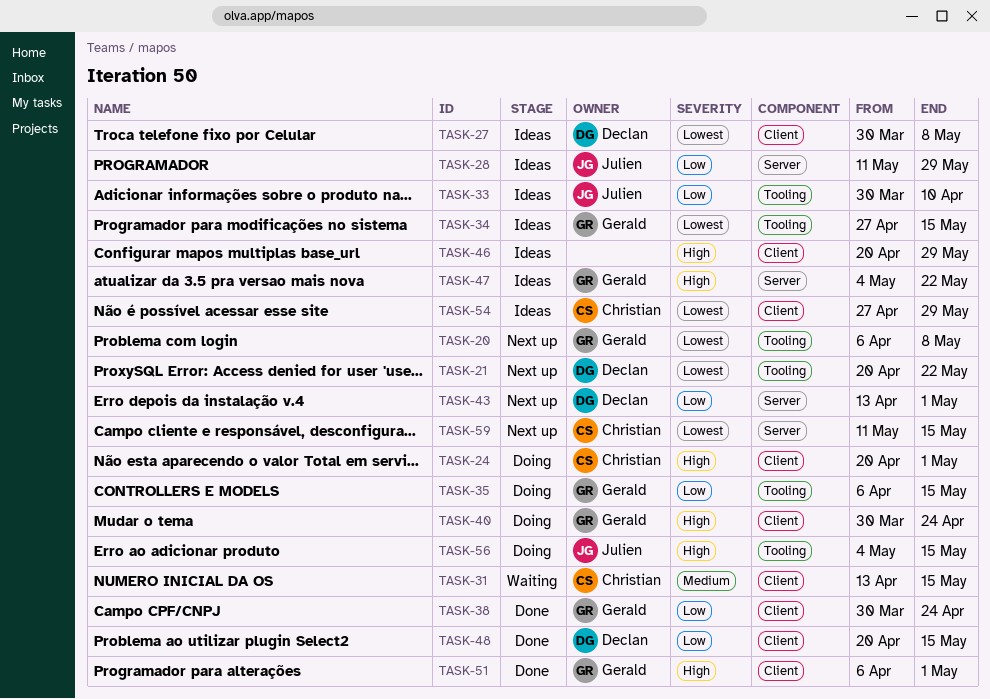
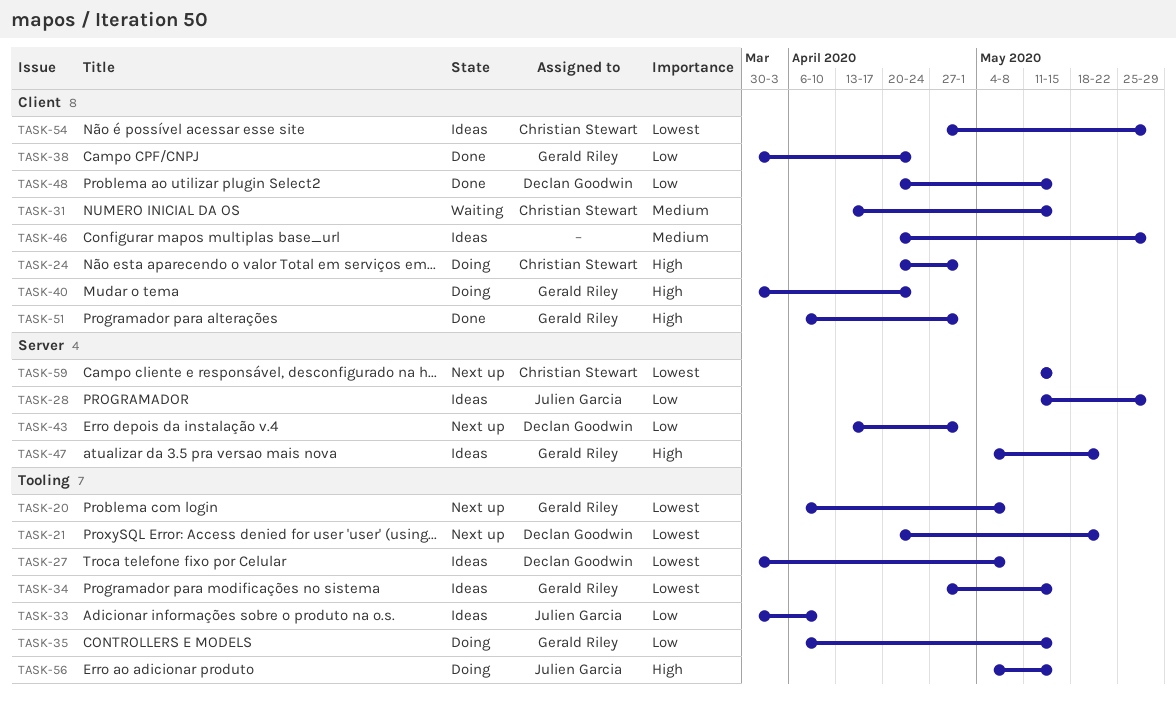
TASK-27, label: Client -> Tooling
TASK-46, priority: High -> Medium

